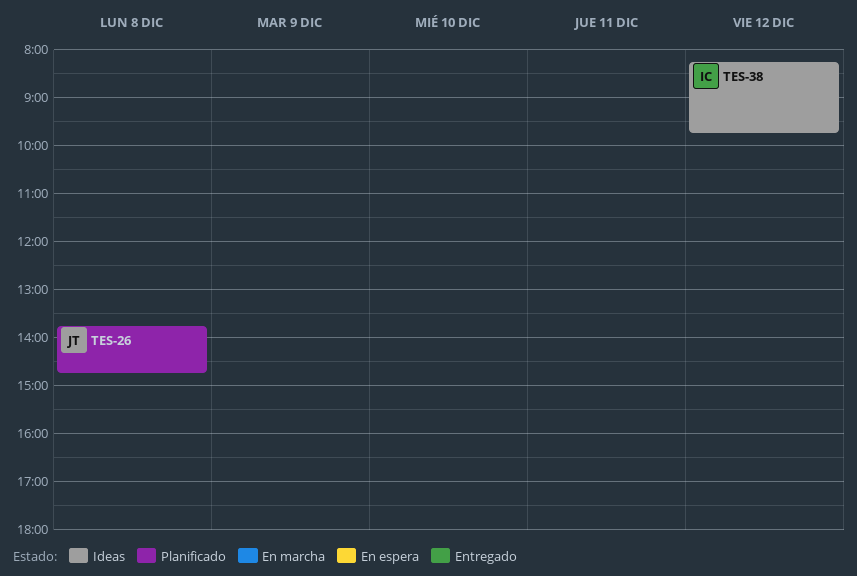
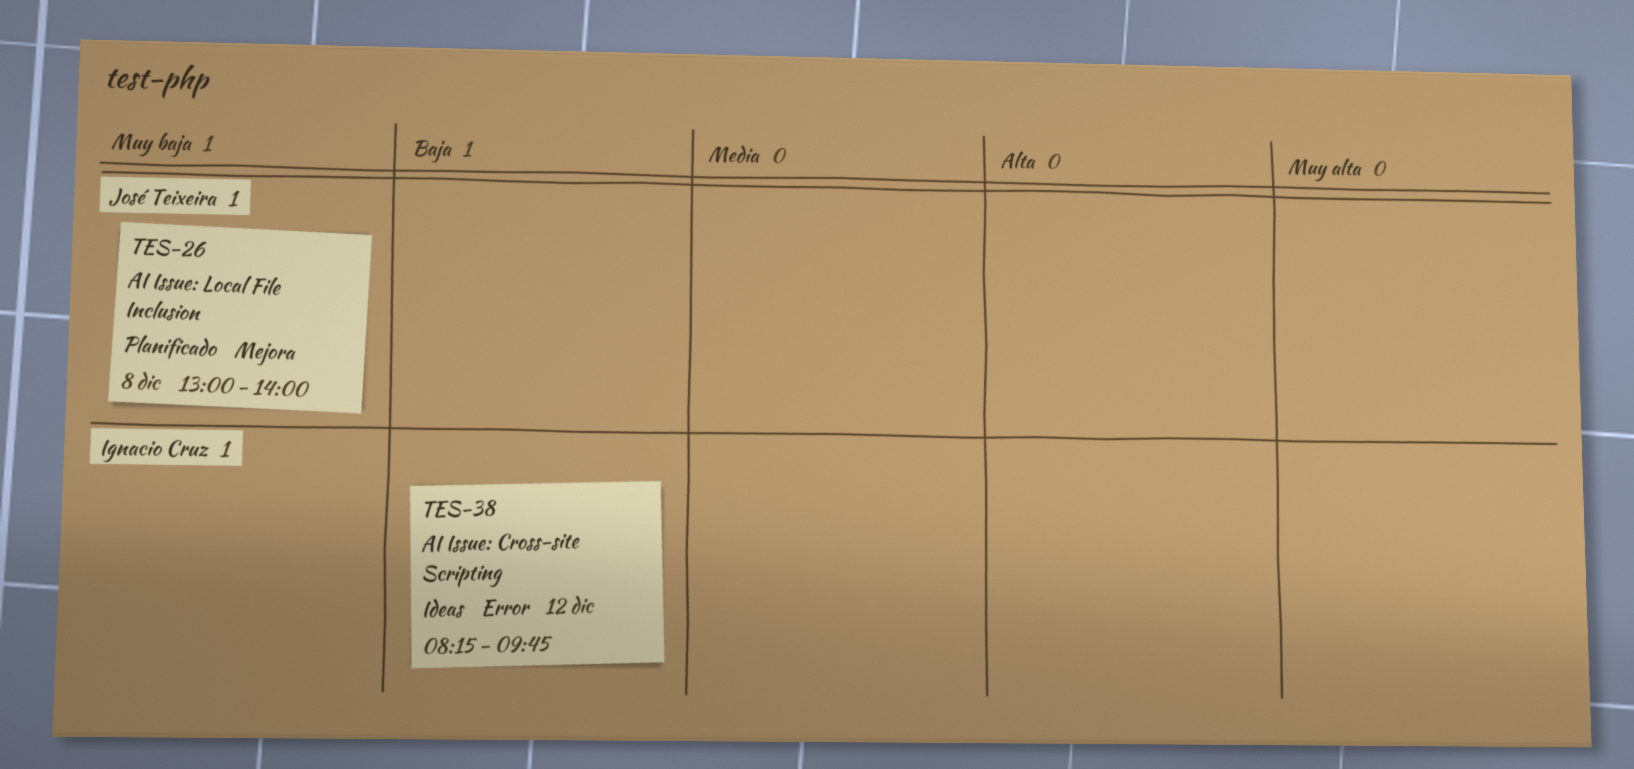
TES-26, begins: 13:45 -> 13:00
TES-26, ends: 14:45 -> 14:00

